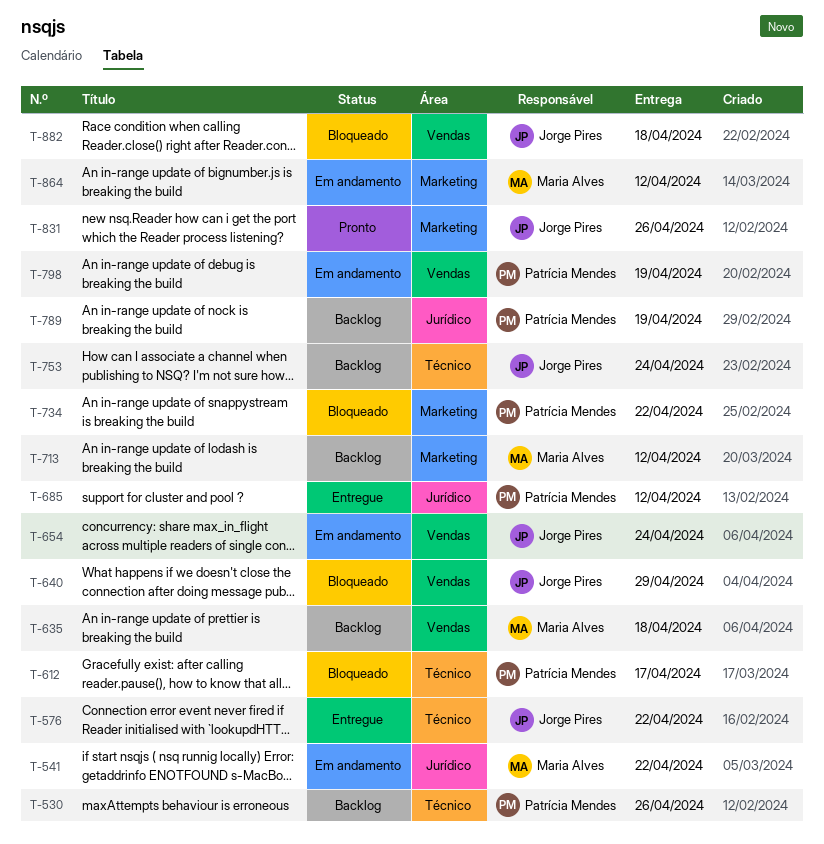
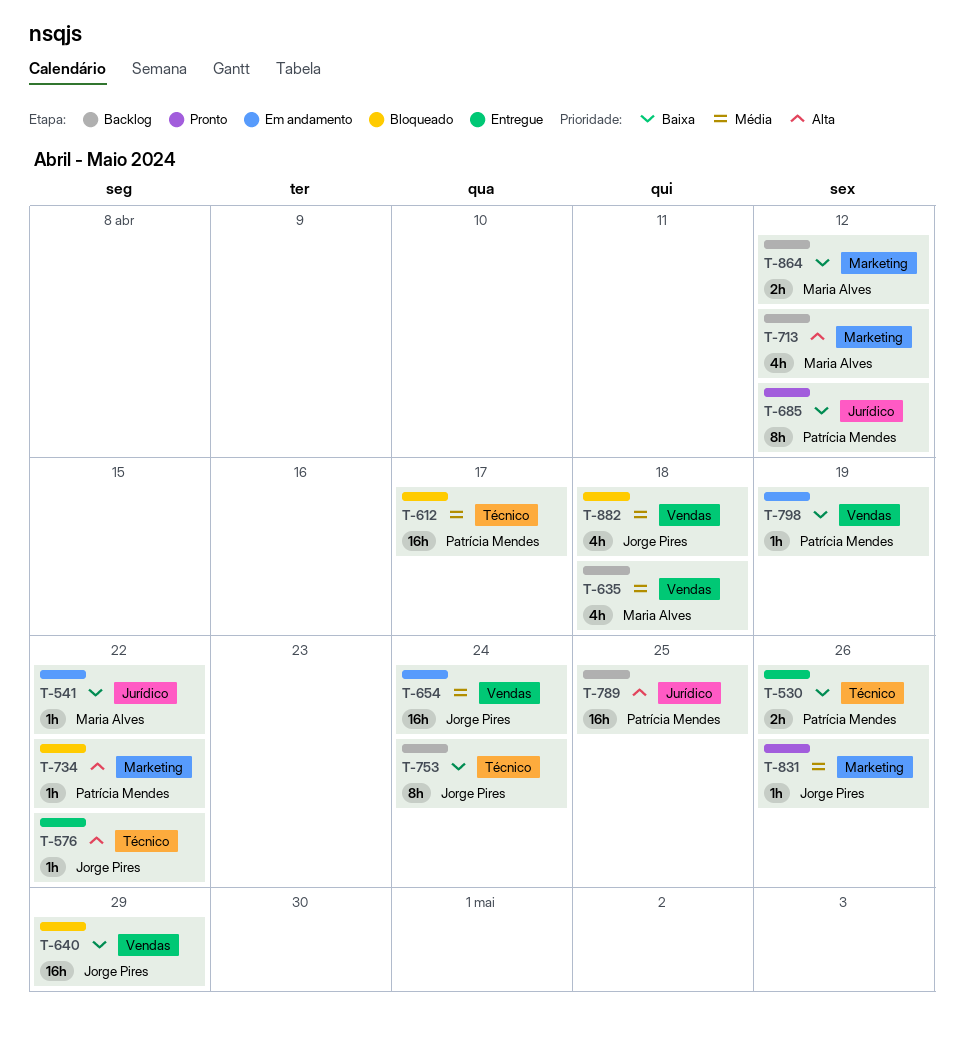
T-530, status: Backlog -> Entregue
T-685, status: Entregue -> Pronto
T-789, due: Apr 19 -> Apr 25
T-864, status: Em andamento -> Backlog

